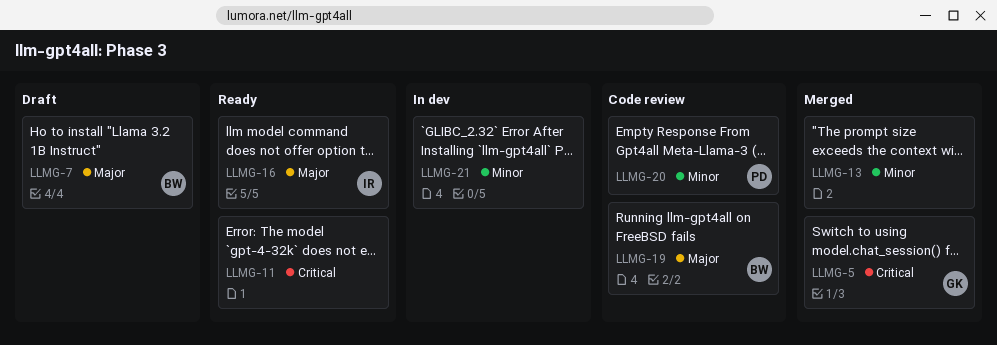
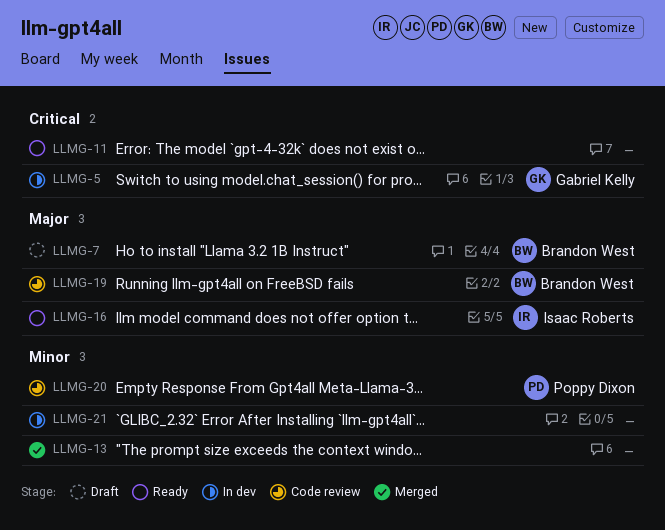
LLMG-5, status: Merged -> In dev

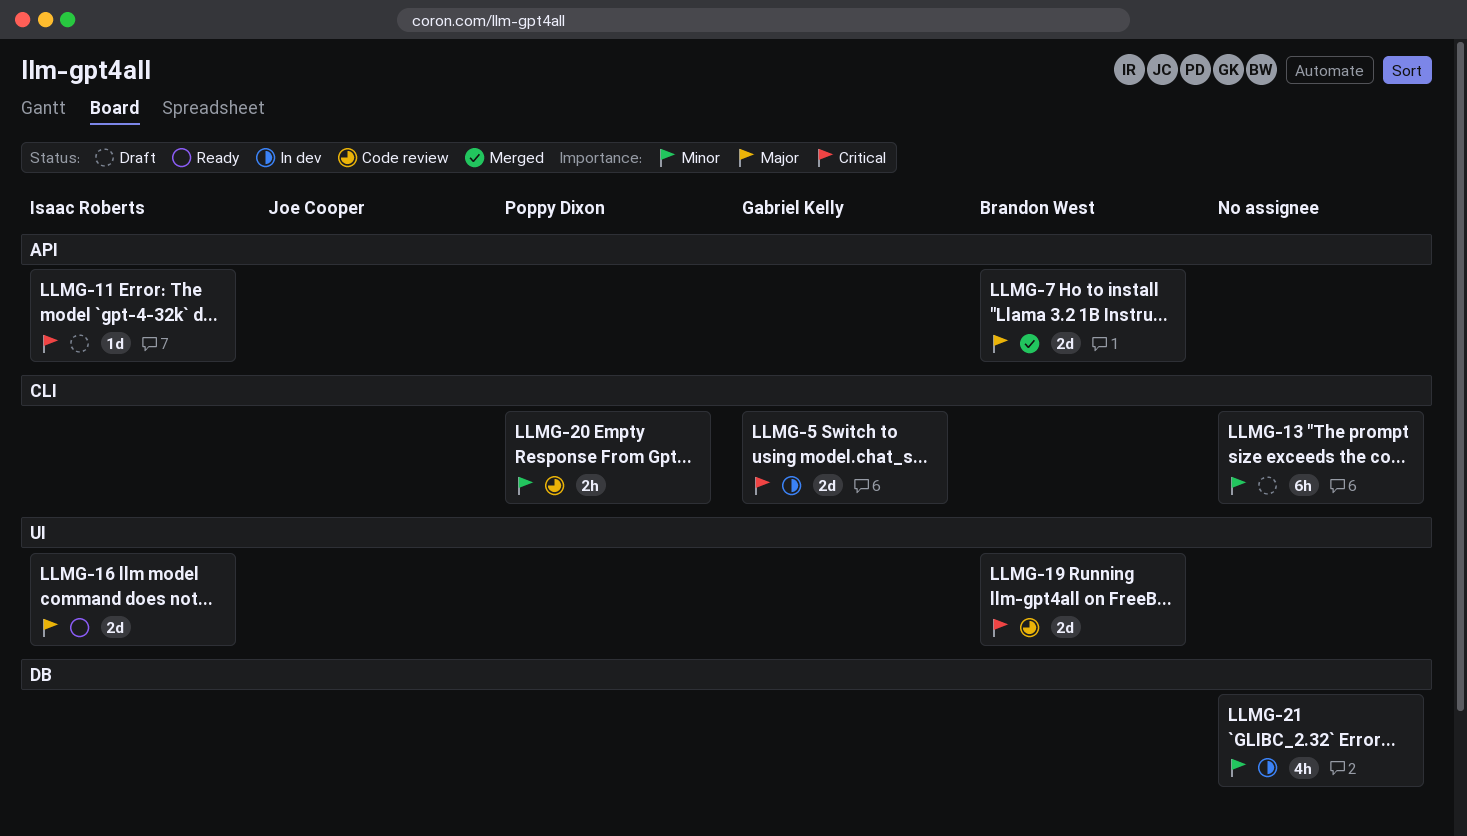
LLMG-7, status: Draft -> Merged
LLMG-11, status: Ready -> Draft
LLMG-11, owner: none -> Isaac Roberts
LLMG-13, status: Merged -> Draft
LLMG-19, priority: Major -> Critical

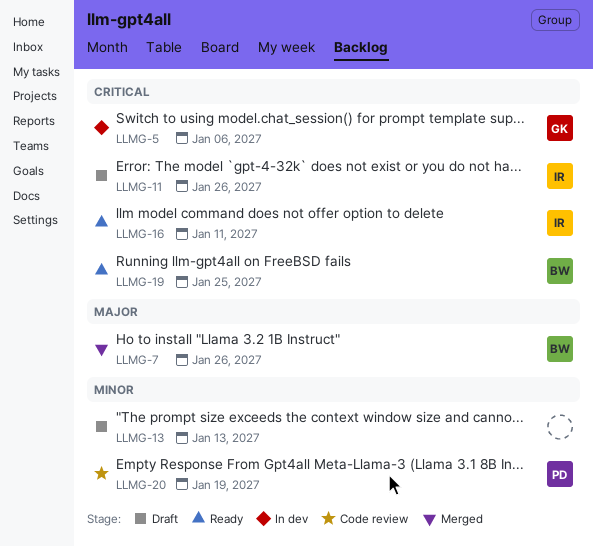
LLMG-16, priority: Major -> Critical
LLMG-19, status: Code review -> Ready
LLMG-21: present -> none

